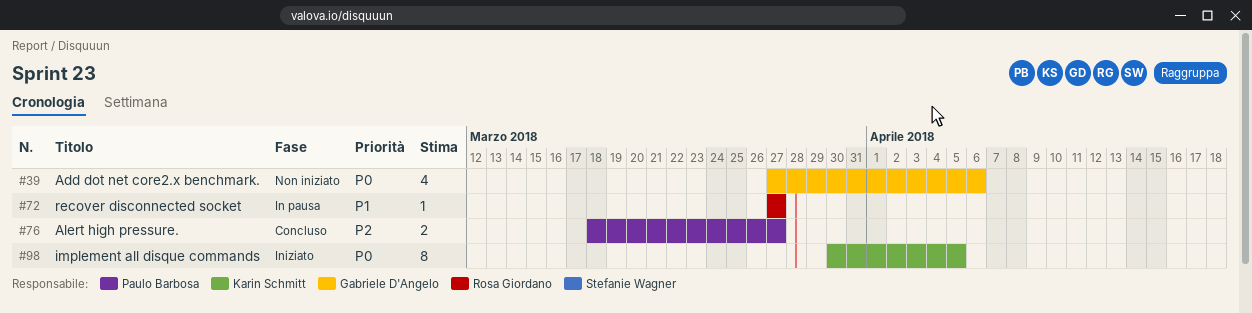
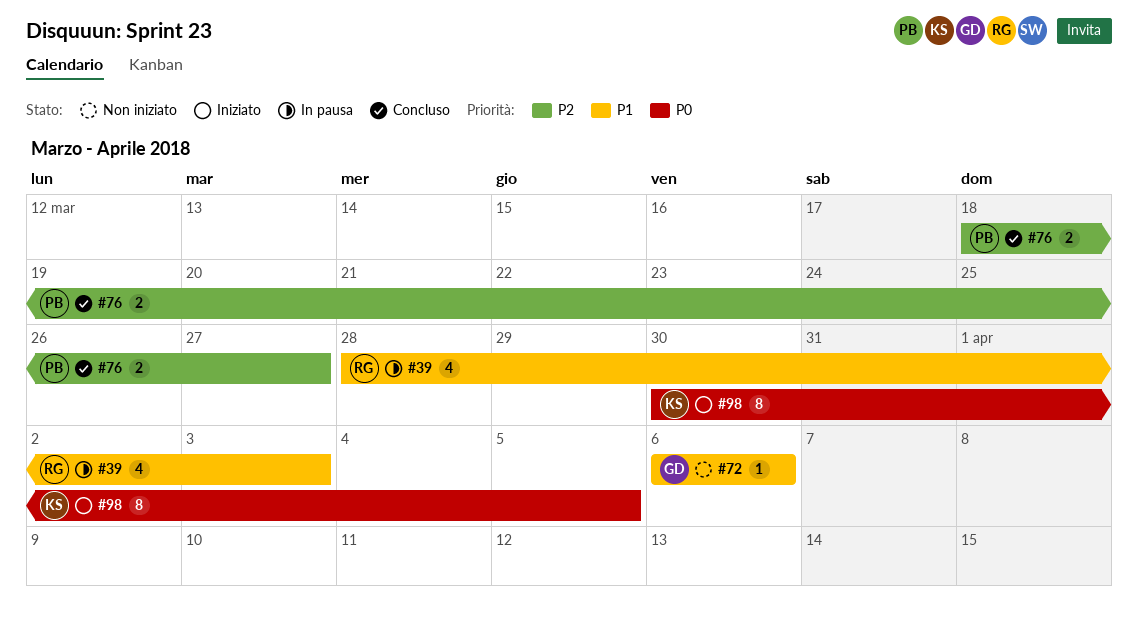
#39, status: Non iniziato -> In pausa
#39, owner: Gabriele D'Angelo -> Rosa Giordano
#39, priority: P0 -> P1
#39, start: Mar 27 -> Mar 28
#39, due: Apr 6 -> Apr 3
#72, status: In pausa -> Non iniziato
#72, owner: Rosa Giordano -> Gabriele D'Angelo
#72, start: Mar 27 -> Apr 6
#72, due: Mar 27 -> Apr 6

